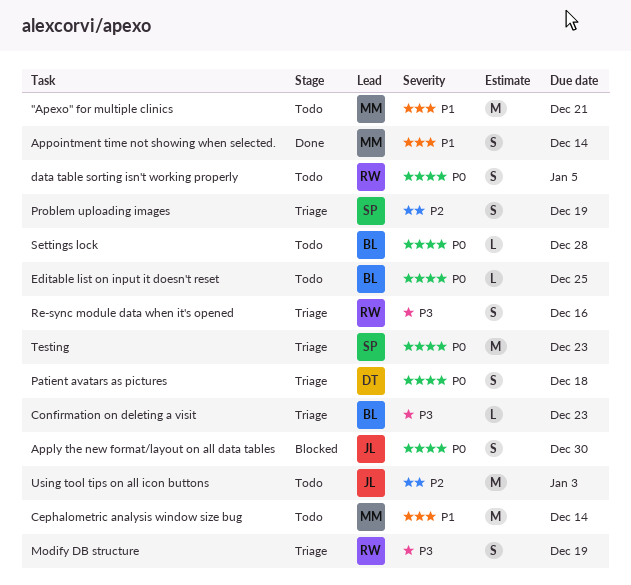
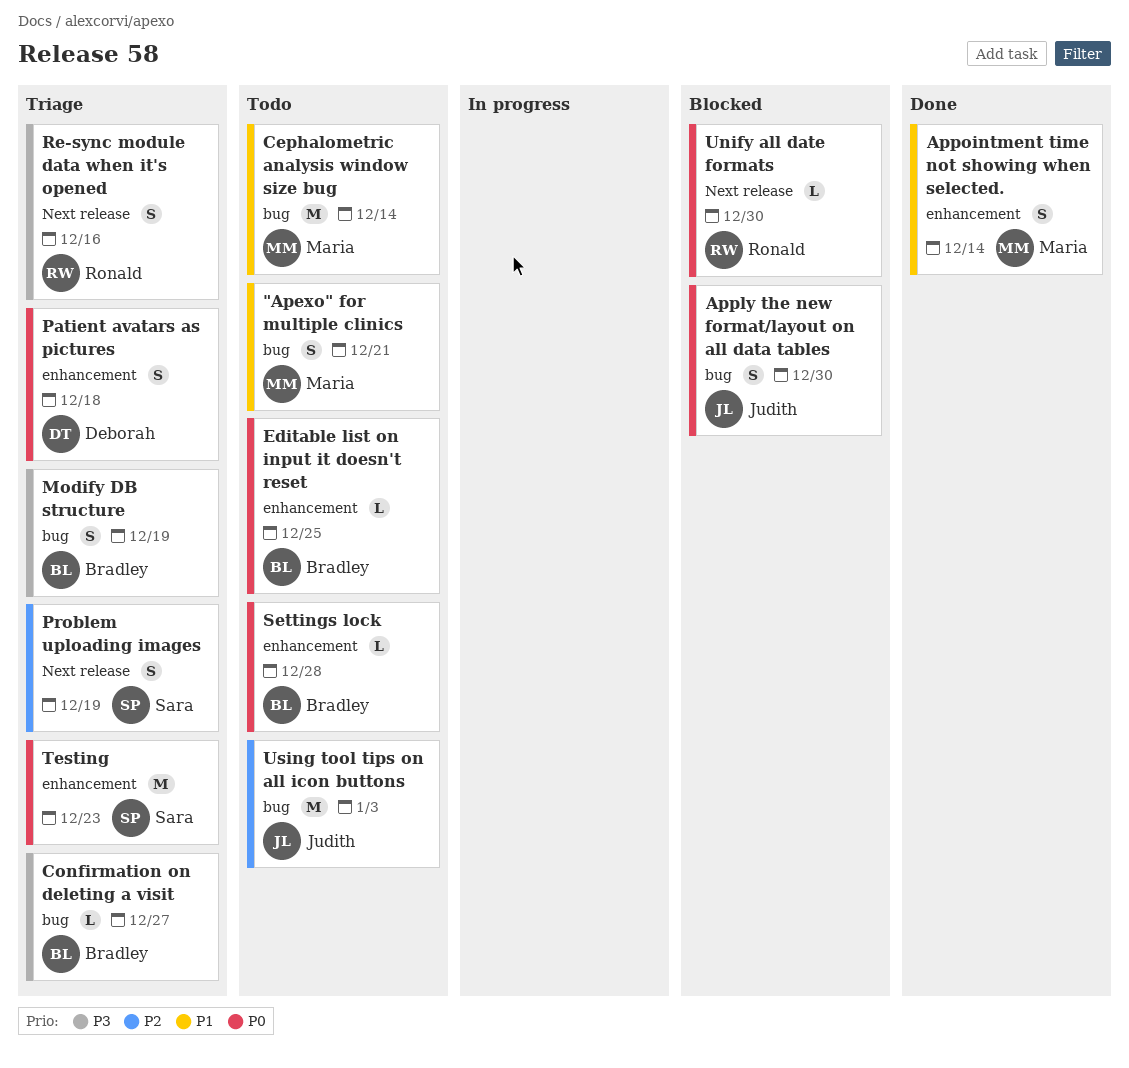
"Apexo" for multiple clinics, estimate: M -> S
Confirmation on deleting a visit, due: Dec 23 -> Dec 27
data table sorting isn't working properly: present -> none
Modify DB structure, owner: Ronald -> Bradley
Unify all date formats: none -> present

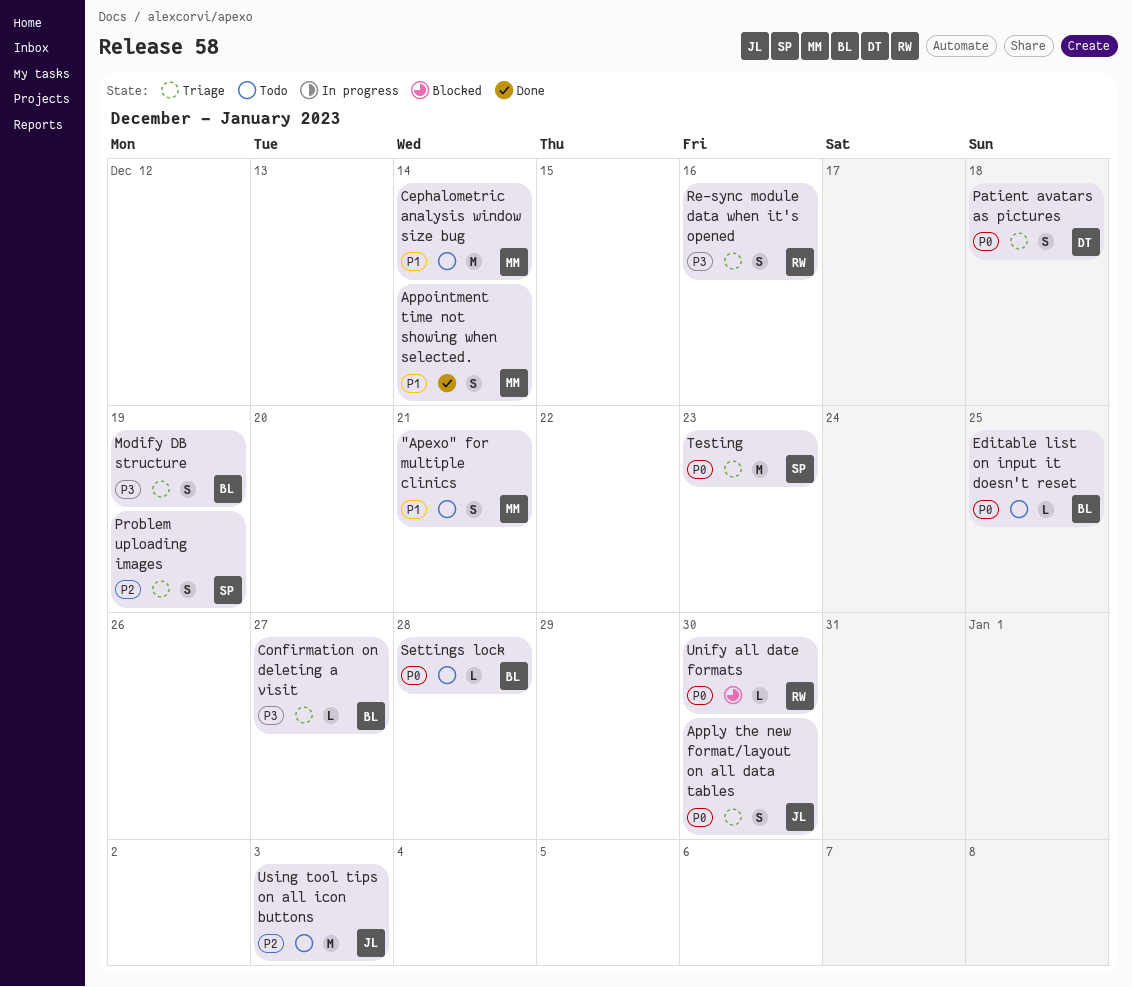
Apply the new format/layout on all data tables, status: Blocked -> Triage

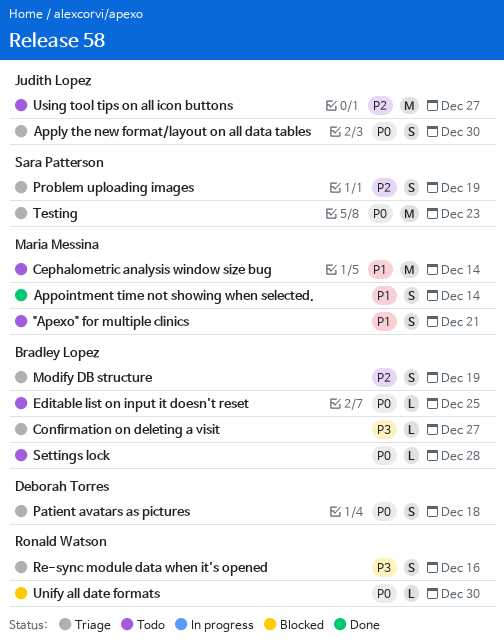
Modify DB structure, priority: P3 -> P2
Using tool tips on all icon buttons, due: Jan 3 -> Dec 27

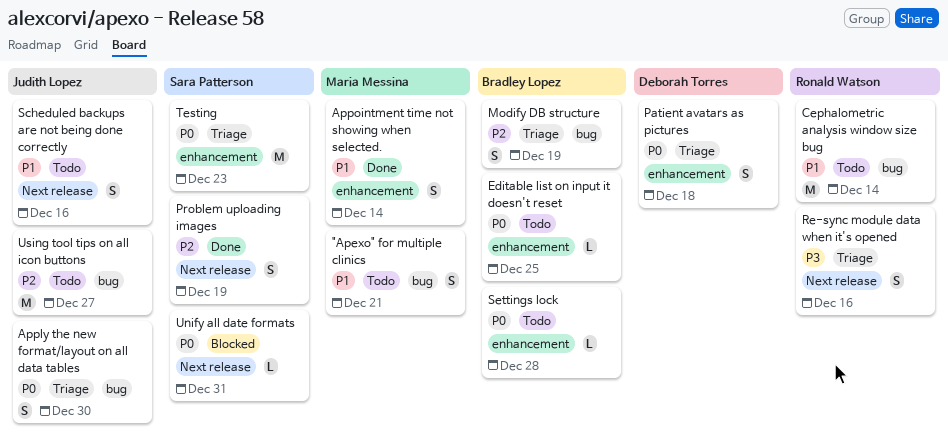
Cephalometric analysis window size bug, owner: Maria Messina -> Ronald Watson
Confirmation on deleting a visit: present -> none
Problem uploading images, status: Triage -> Done
Scheduled backups are not being done correctly: none -> present
Unify all date formats, owner: Ronald Watson -> Sara Patterson
Unify all date formats, due: Dec 30 -> Dec 31

